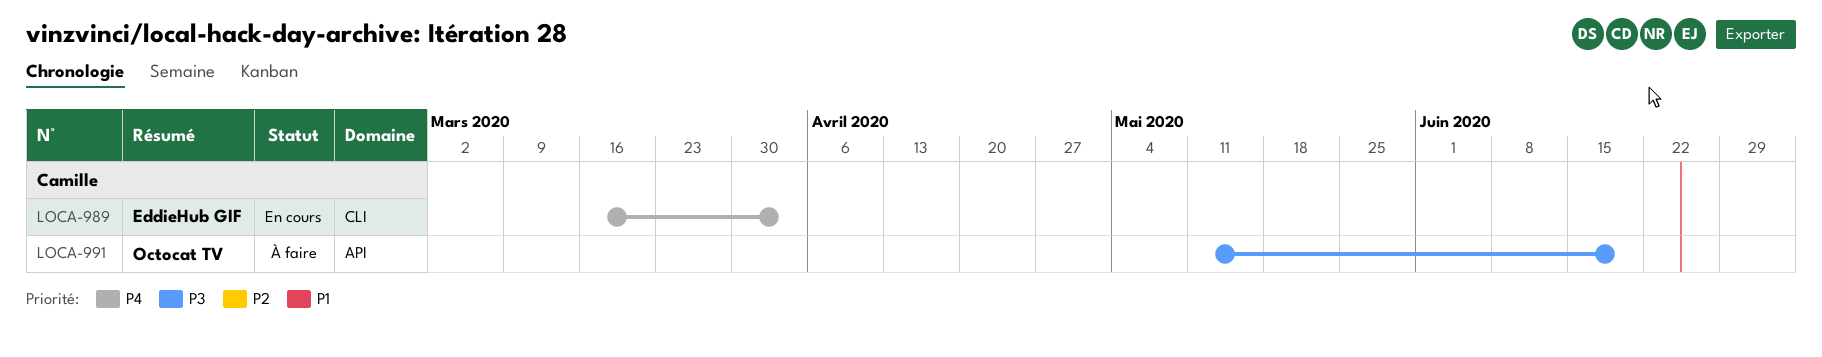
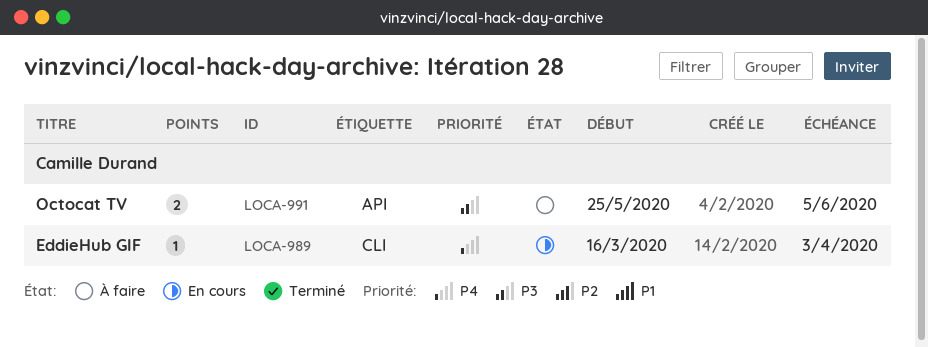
LOCA-991, start: May 11 -> May 25
LOCA-991, due: Jun 19 -> Jun 5

